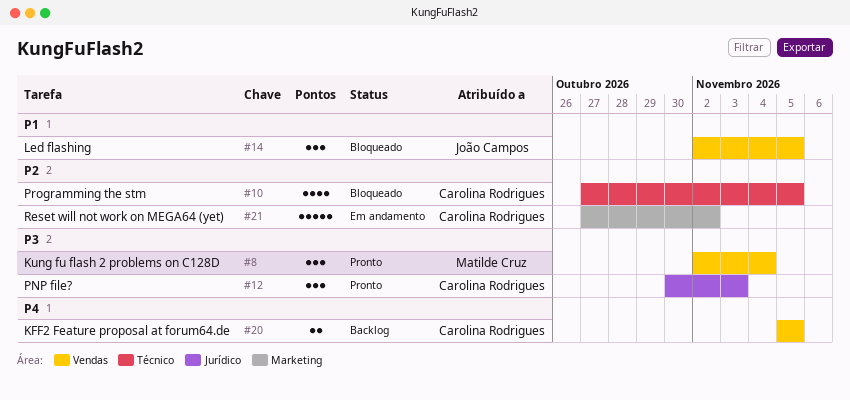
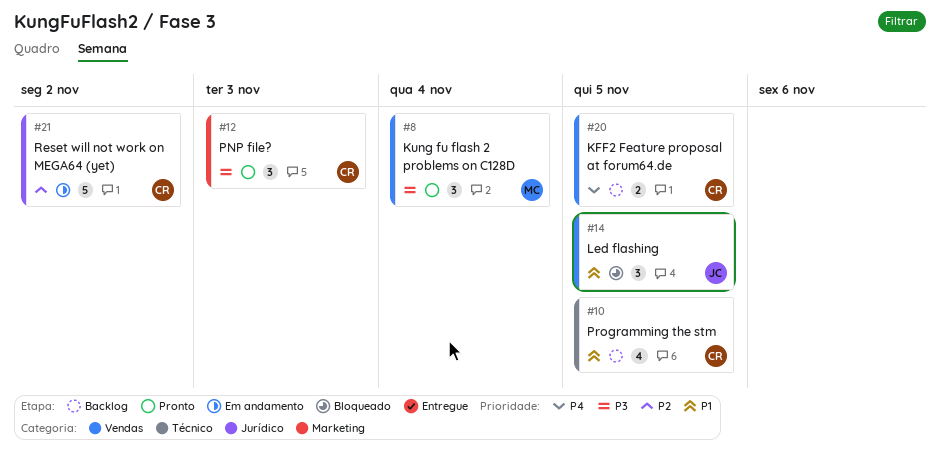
#10, status: Bloqueado -> Backlog
#10, priority: P2 -> P1
#12, label: Jurídico -> Marketing
#21, label: Marketing -> Jurídico

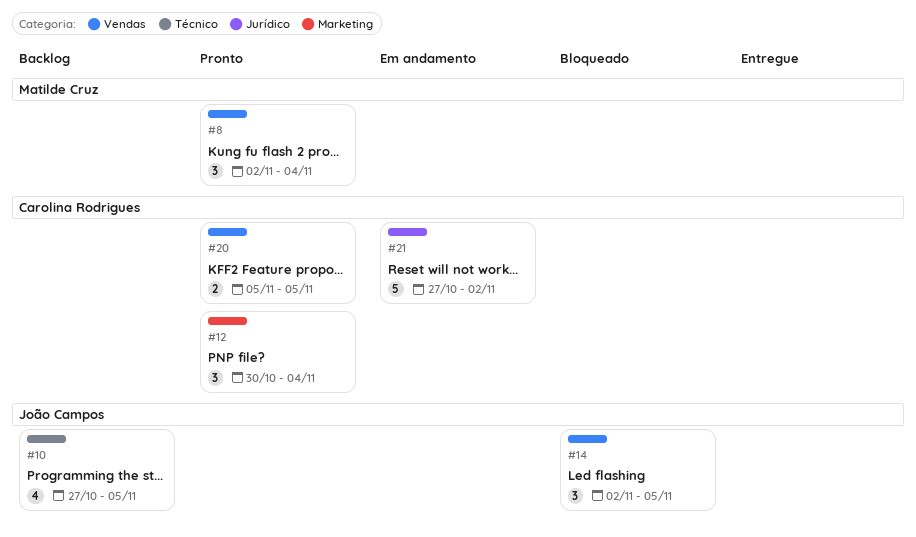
#10, owner: Carolina Rodrigues -> João Campos
#12, due: Nov 3 -> Nov 4
#20, status: Backlog -> Pronto

